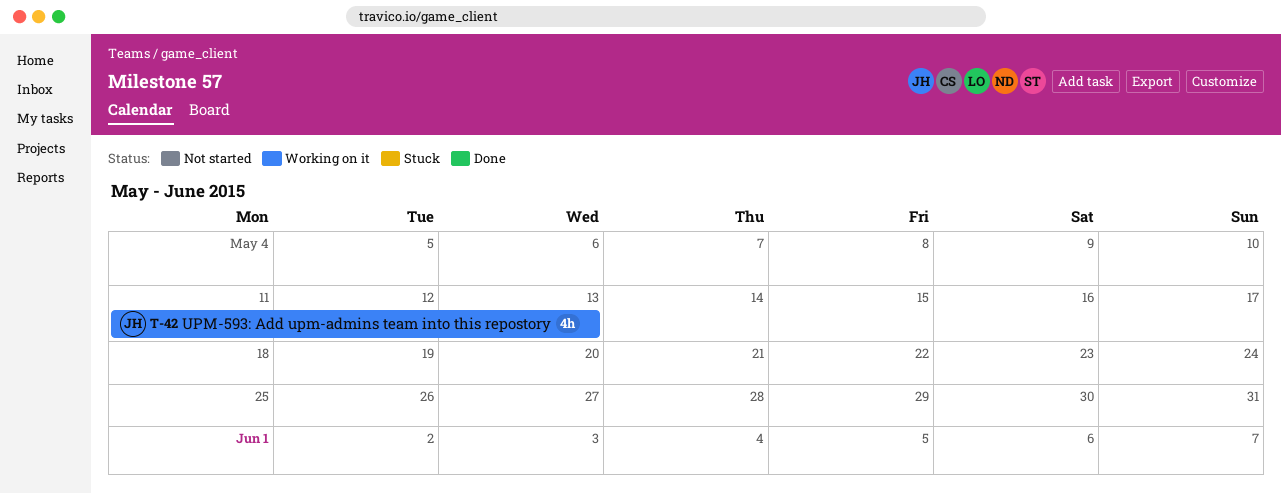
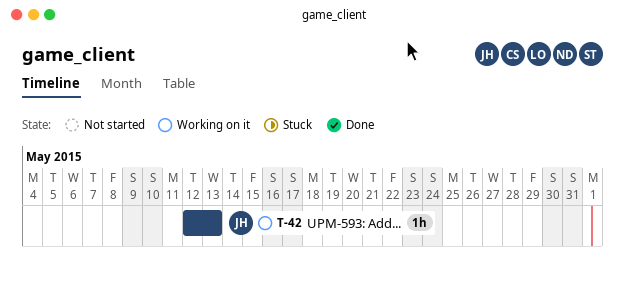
T-42, estimate: 4h -> 1h
T-42, start: May 11 -> May 12

